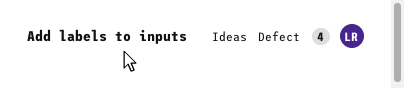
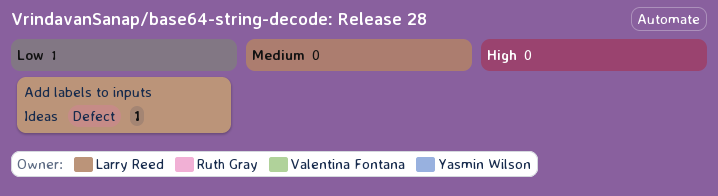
Add labels to inputs, estimate: 4 -> 1

